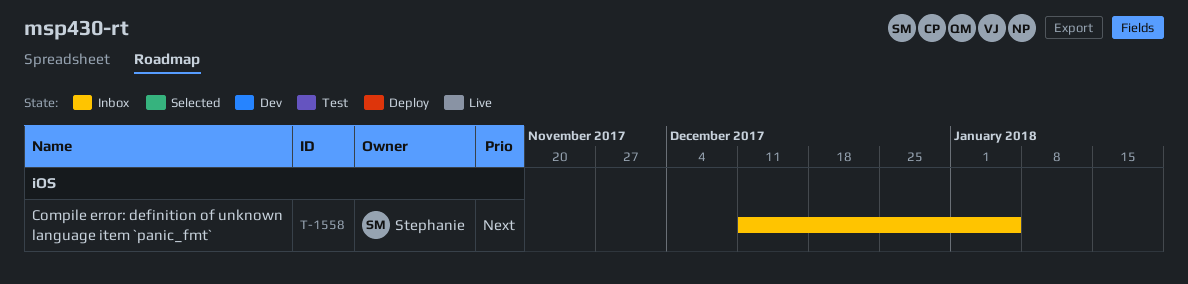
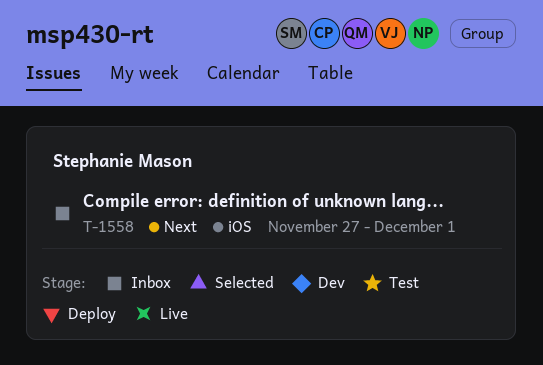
T-1558, start: Dec 11 -> Nov 27
T-1558, due: Jan 5 -> Dec 1

